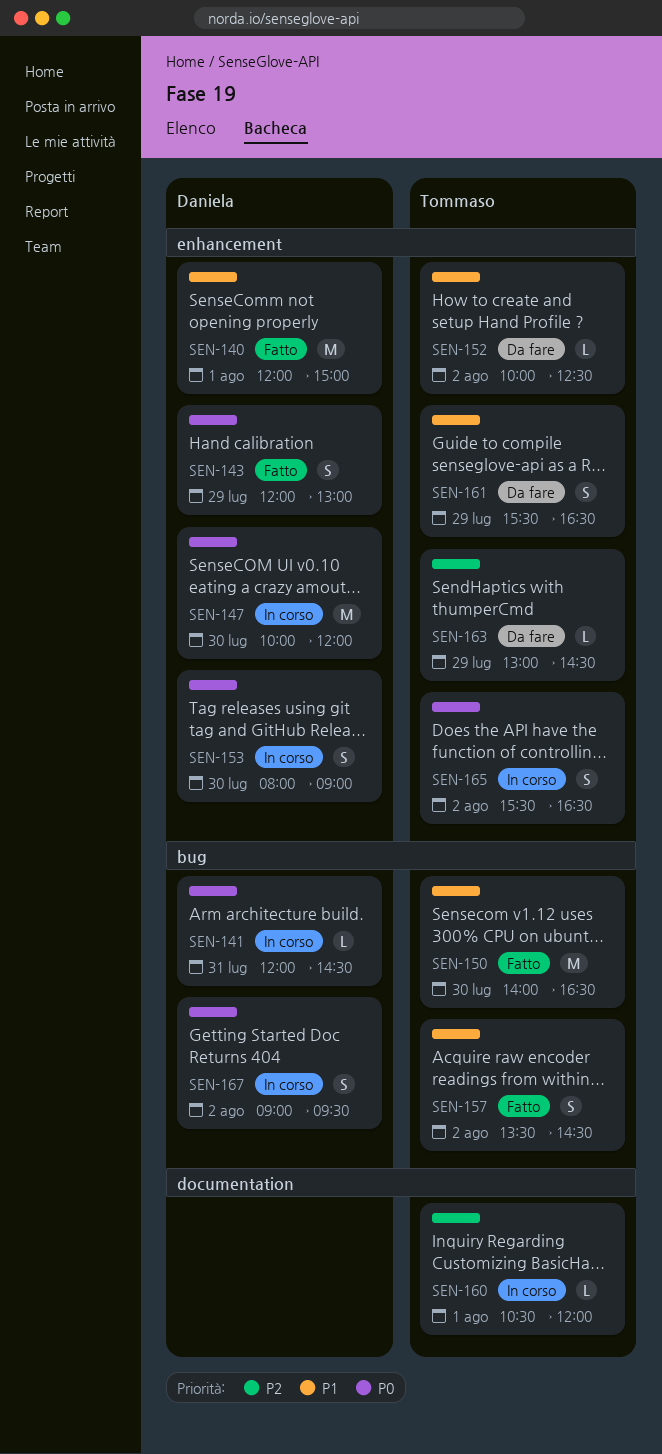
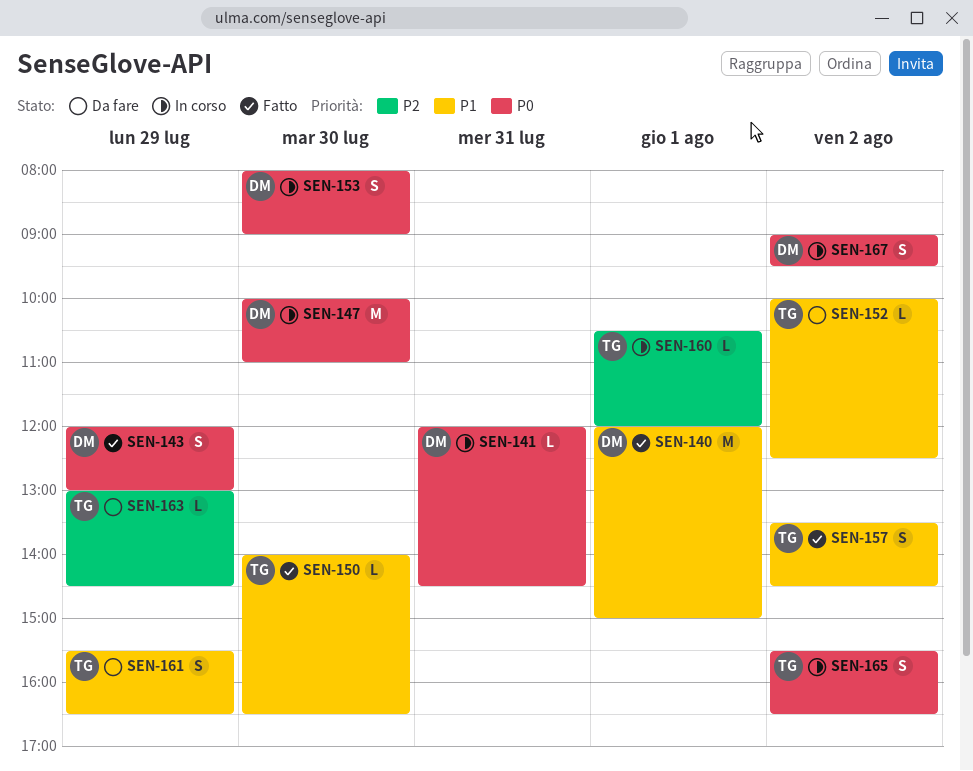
SEN-147, ends: 12:00 -> 11:00
SEN-150, estimate: M -> L

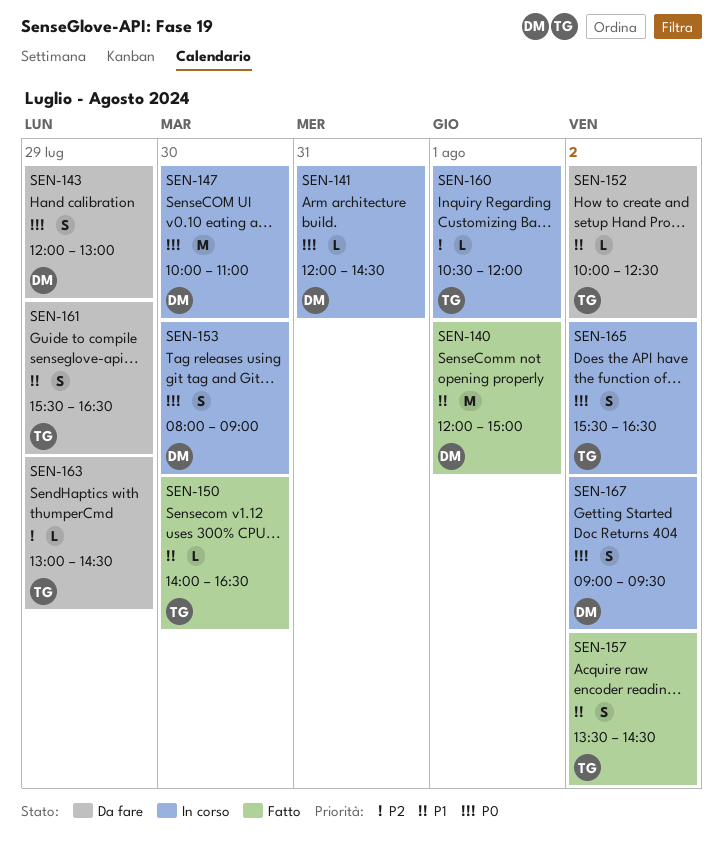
SEN-143, status: Fatto -> Da fare

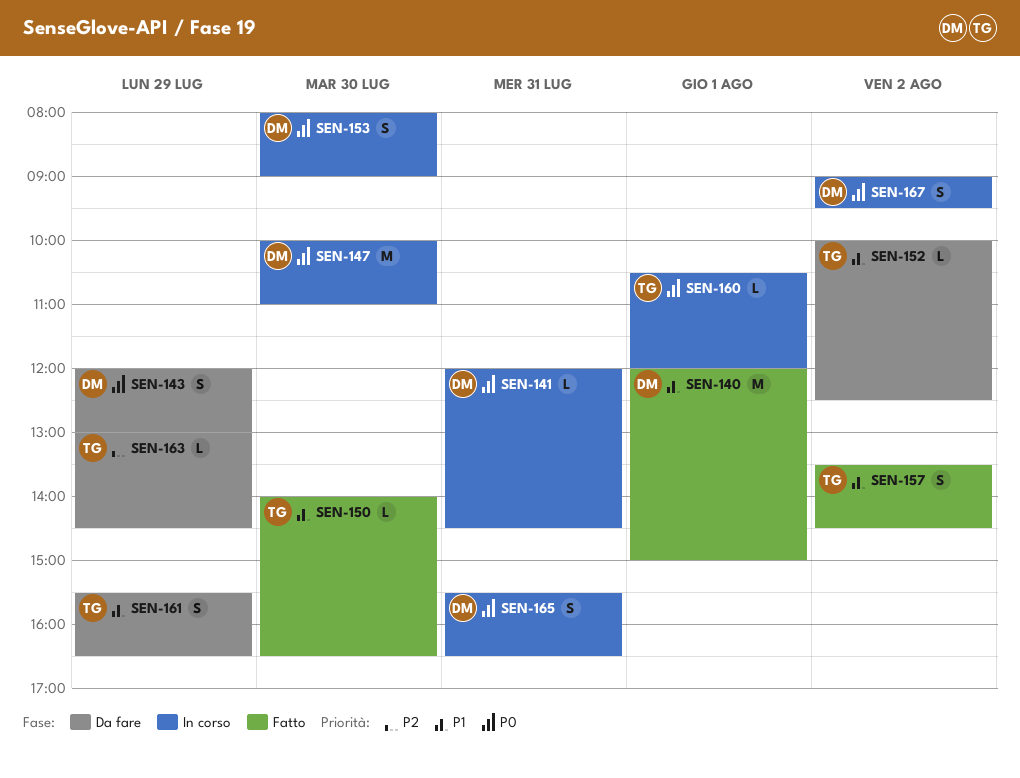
SEN-160, priority: P2 -> P0
SEN-165, owner: TG -> DM
SEN-165, day: Aug 2 -> Jul 31

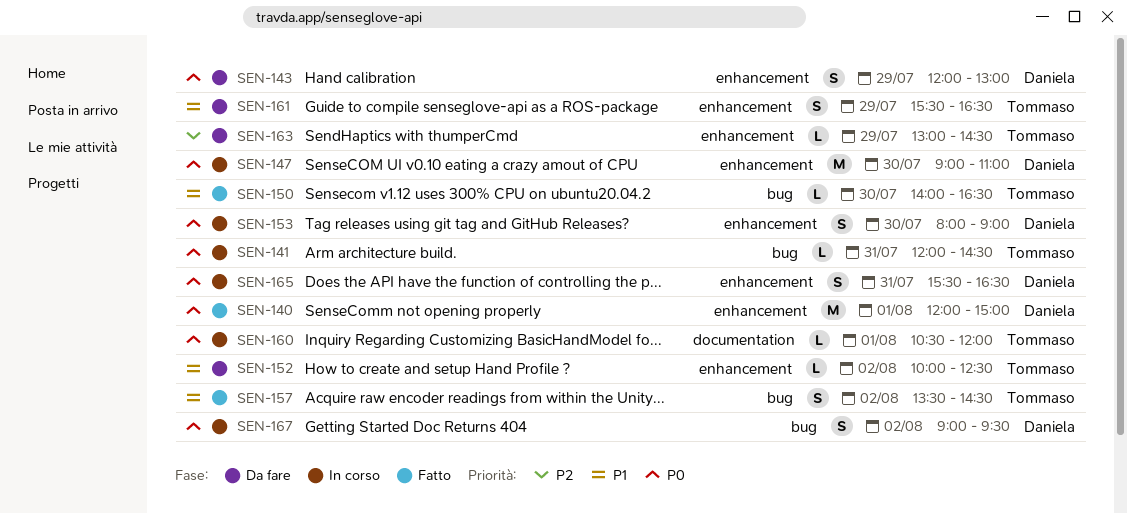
SEN-140, priority: P1 -> P0
SEN-141, owner: Daniela -> Tommaso
SEN-147, begins: 10:00 -> 09:00

